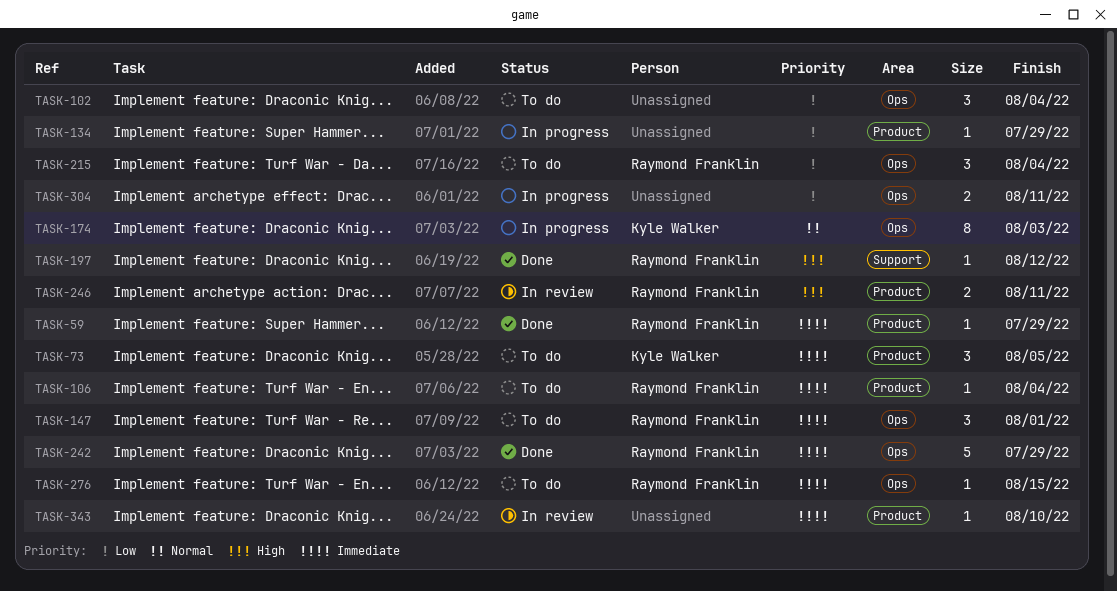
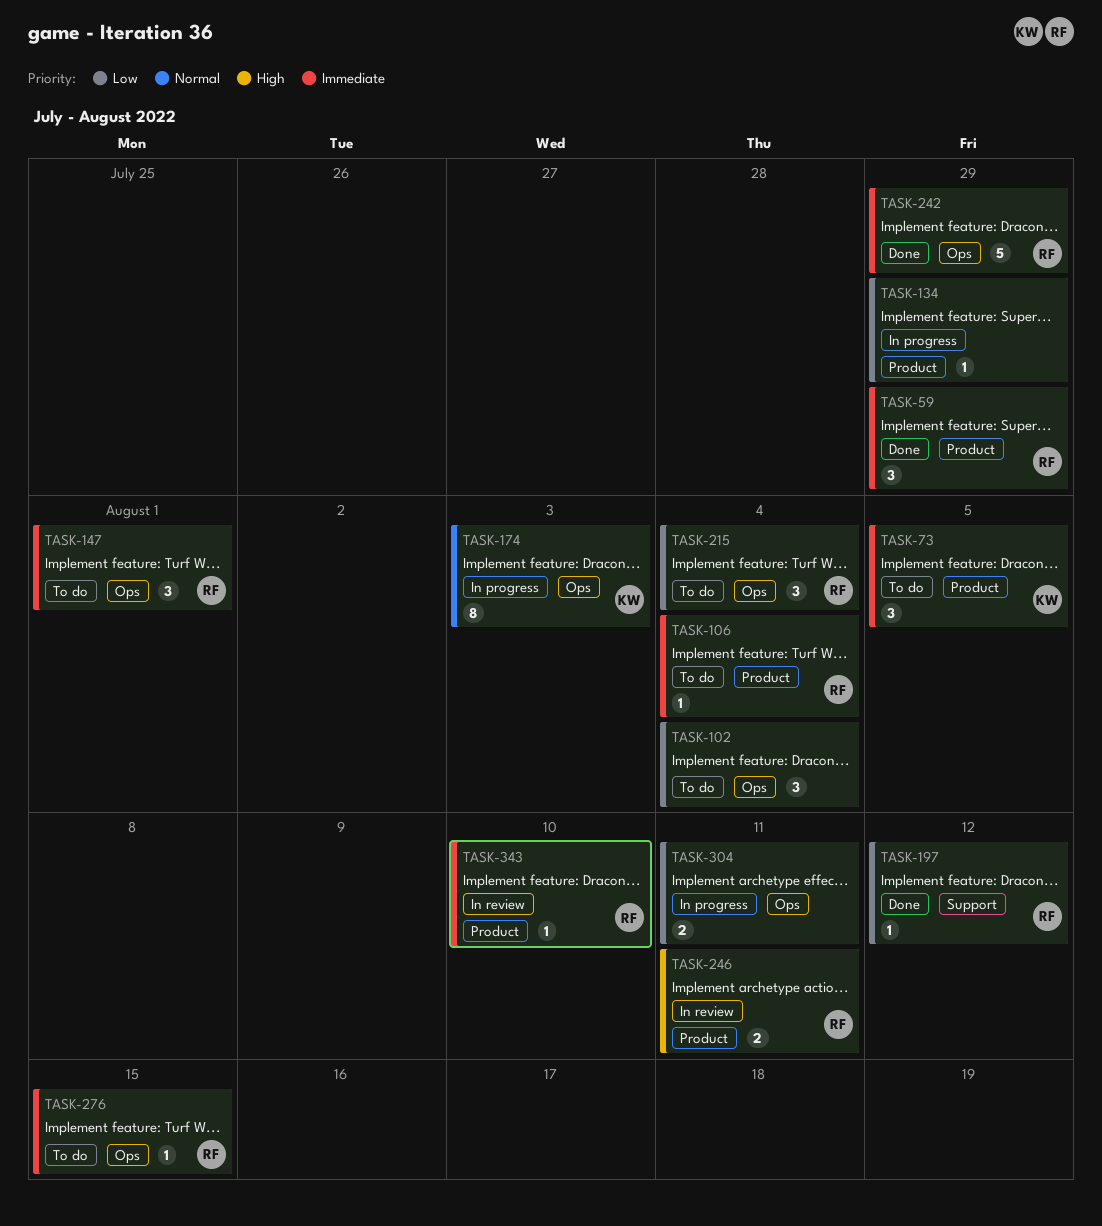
TASK-59, estimate: 1 -> 3
TASK-197, priority: High -> Low
TASK-343, owner: none -> Raymond Franklin

